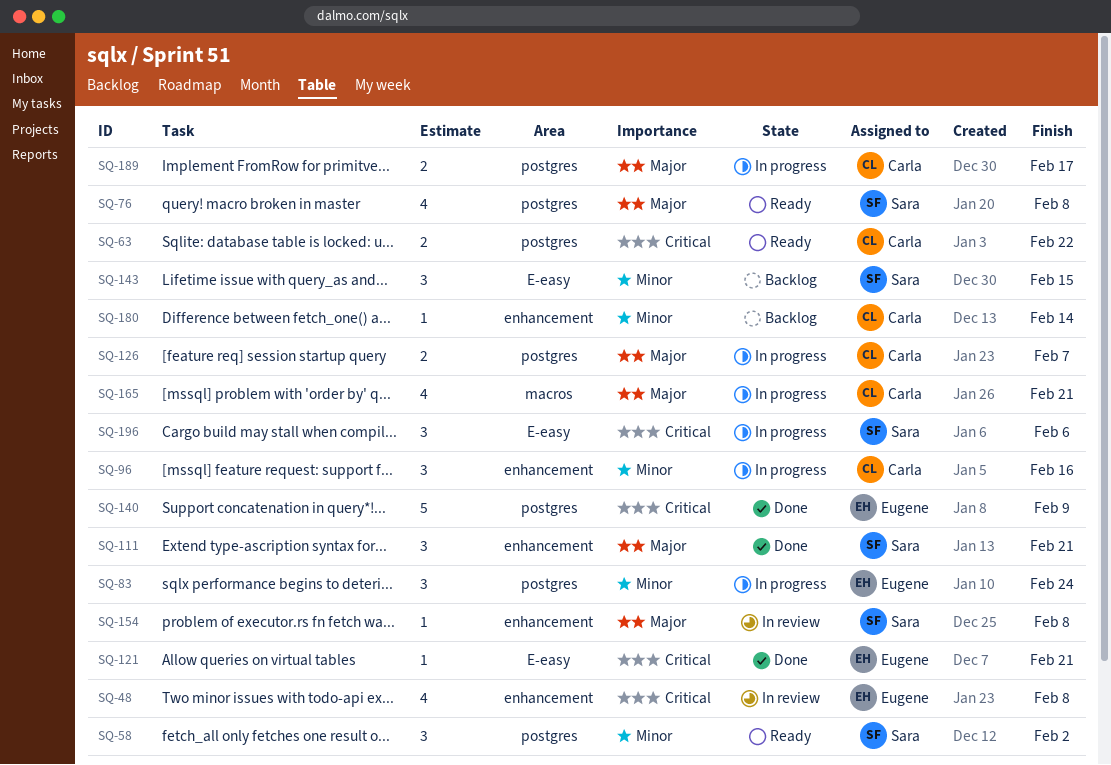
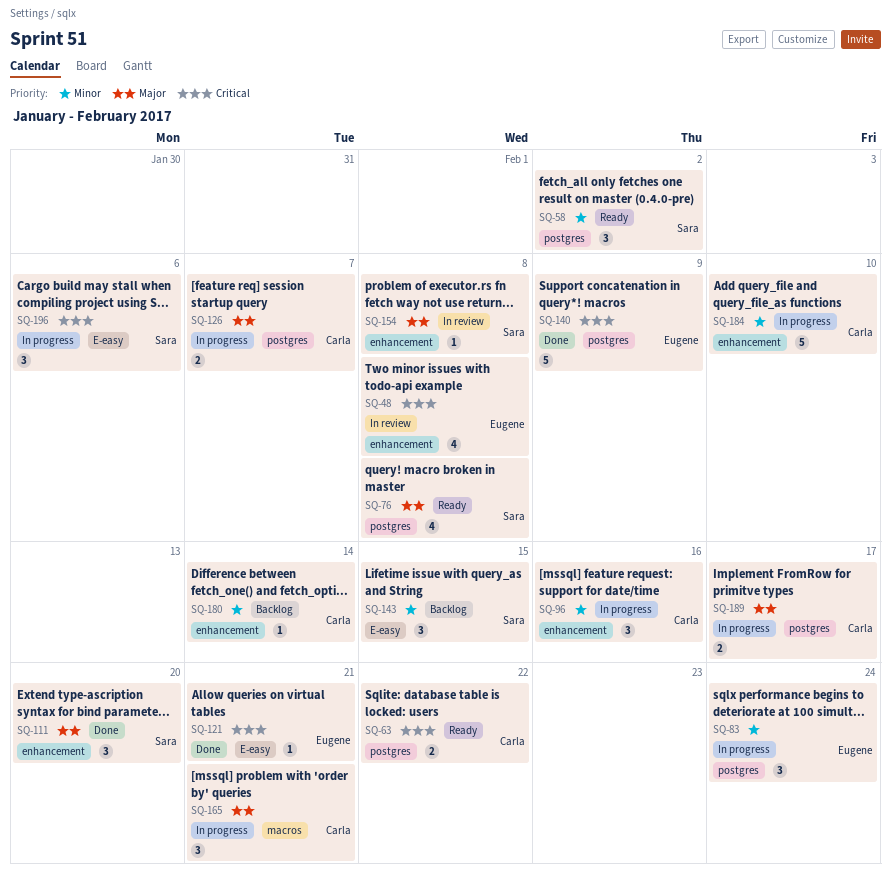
SQ-111, due: Feb 21 -> Feb 20
SQ-165, estimate: 4 -> 3
SQ-184: none -> present

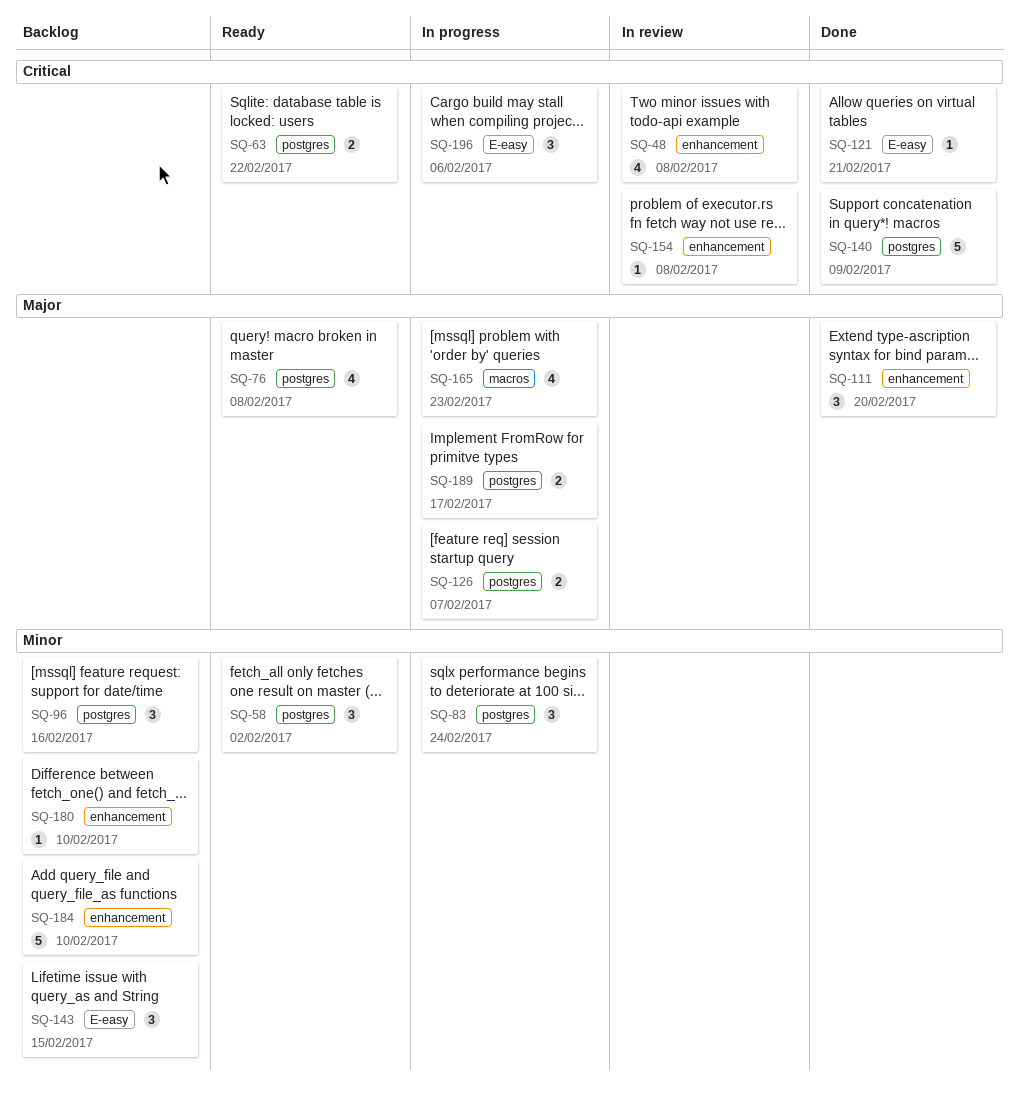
SQ-96, status: In progress -> Backlog
SQ-96, label: enhancement -> postgres
SQ-154, priority: Major -> Critical
SQ-165, estimate: 3 -> 4
SQ-165, due: Feb 21 -> Feb 23
SQ-180, due: Feb 14 -> Feb 10
SQ-184, status: In progress -> Backlog

